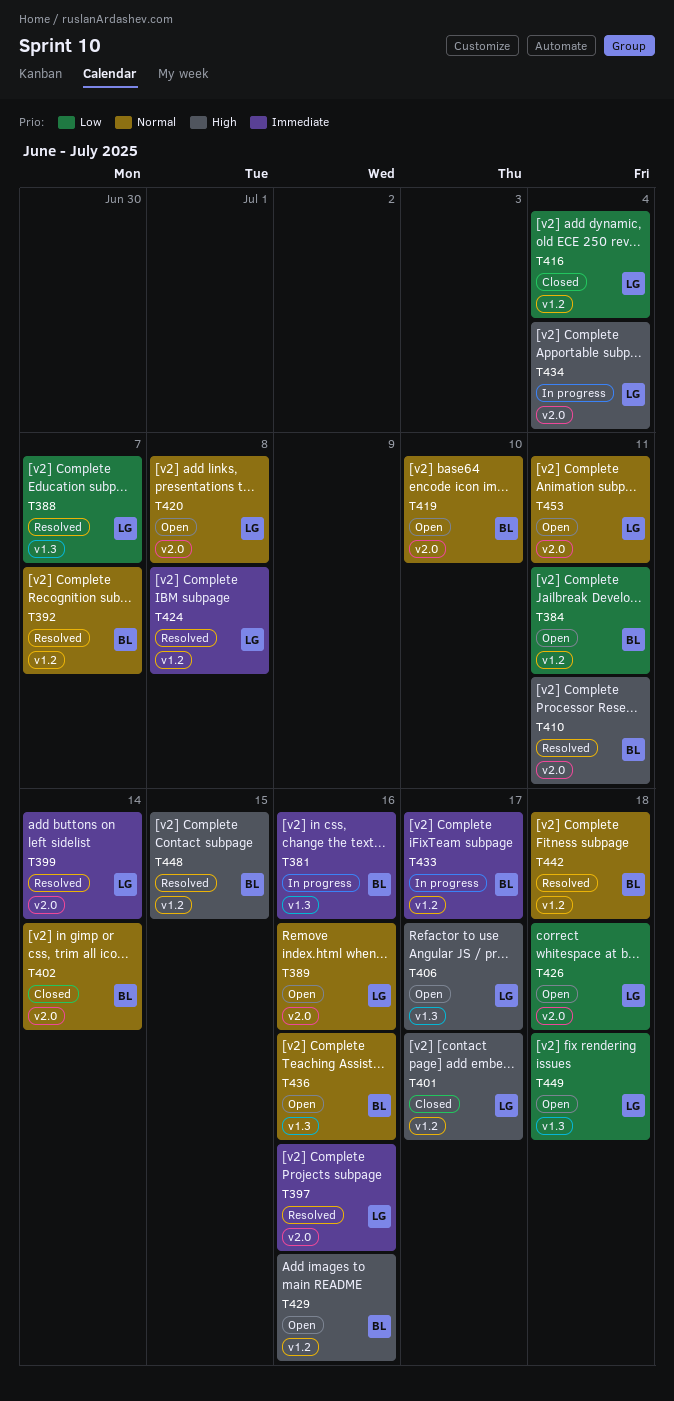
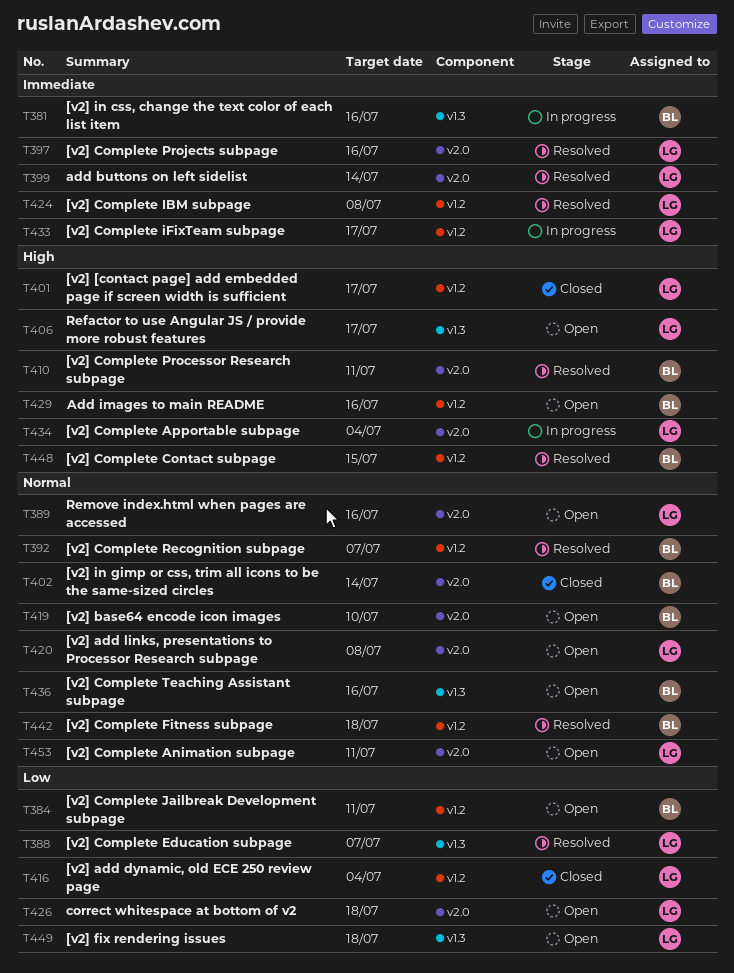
T433, owner: BL -> LG

